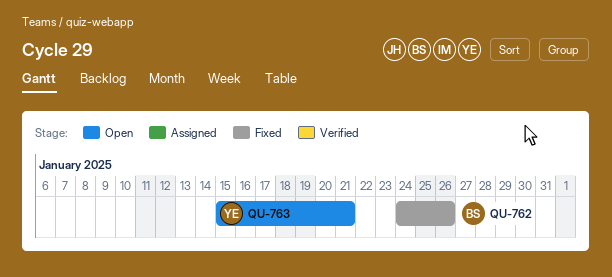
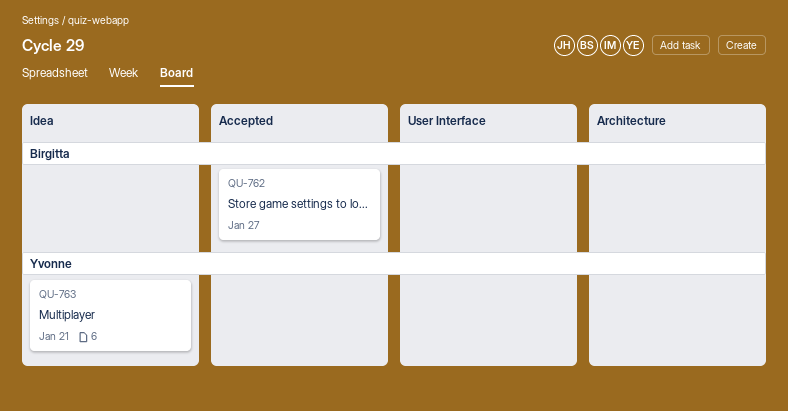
QU-762, due: Jan 26 -> Jan 27

